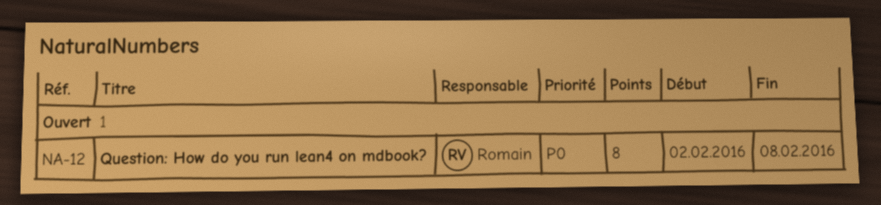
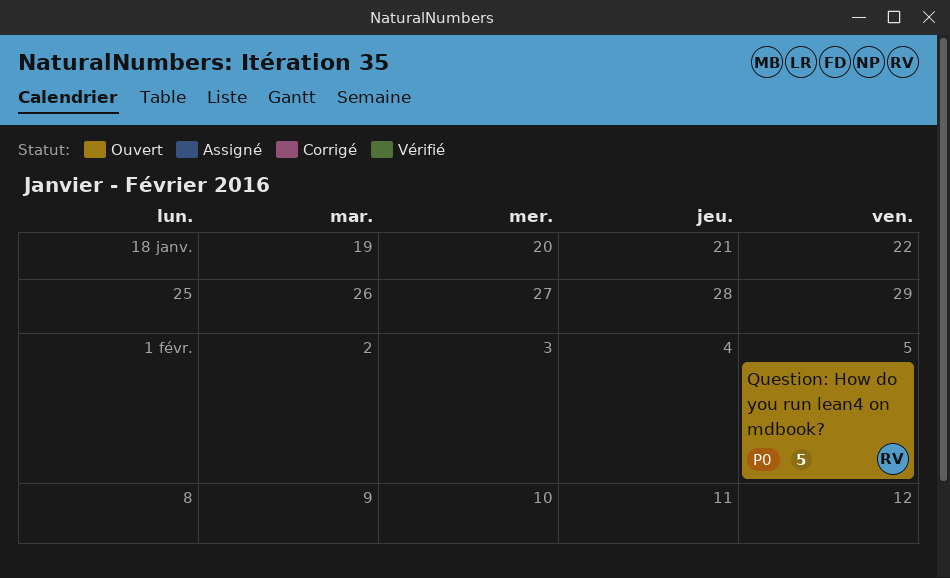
Question: How do you run lean4 on mdbook?, estimate: 8 -> 5
Question: How do you run lean4 on mdbook?, due: Feb 8 -> Feb 5

